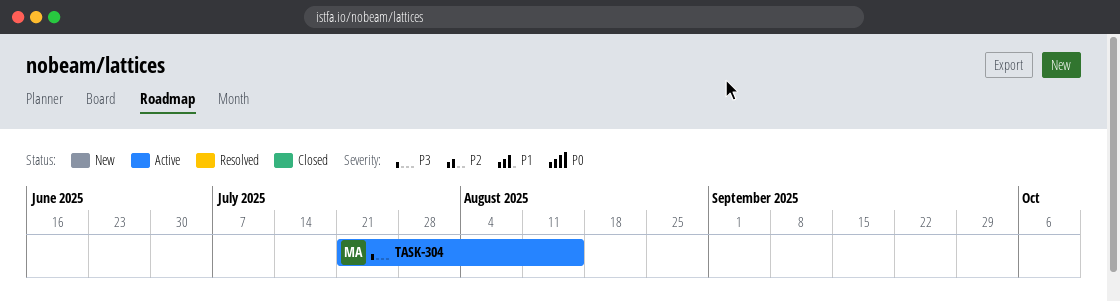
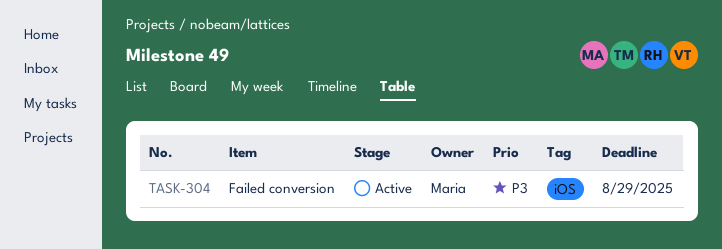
TASK-304, due: Aug 15 -> Aug 29

